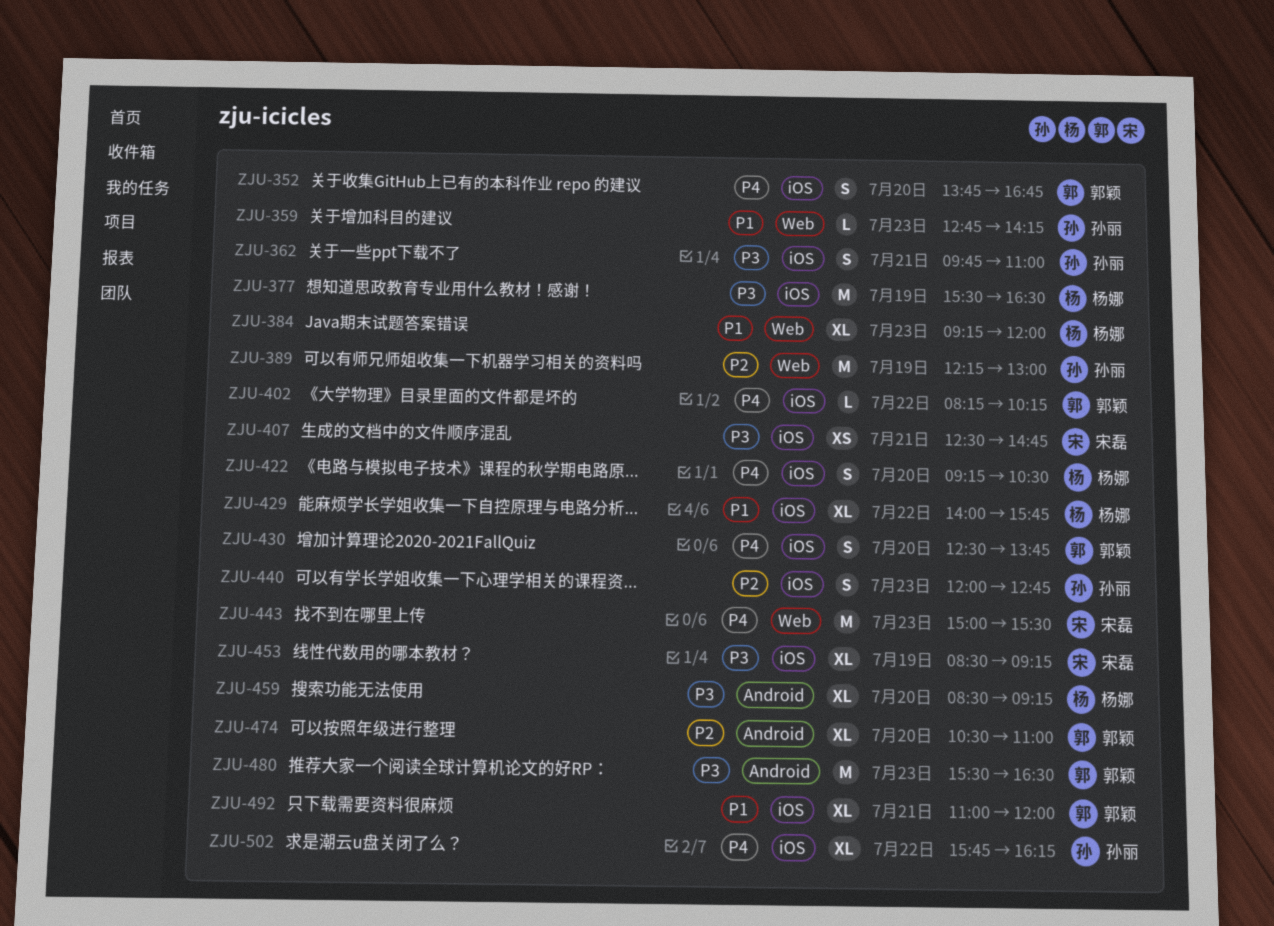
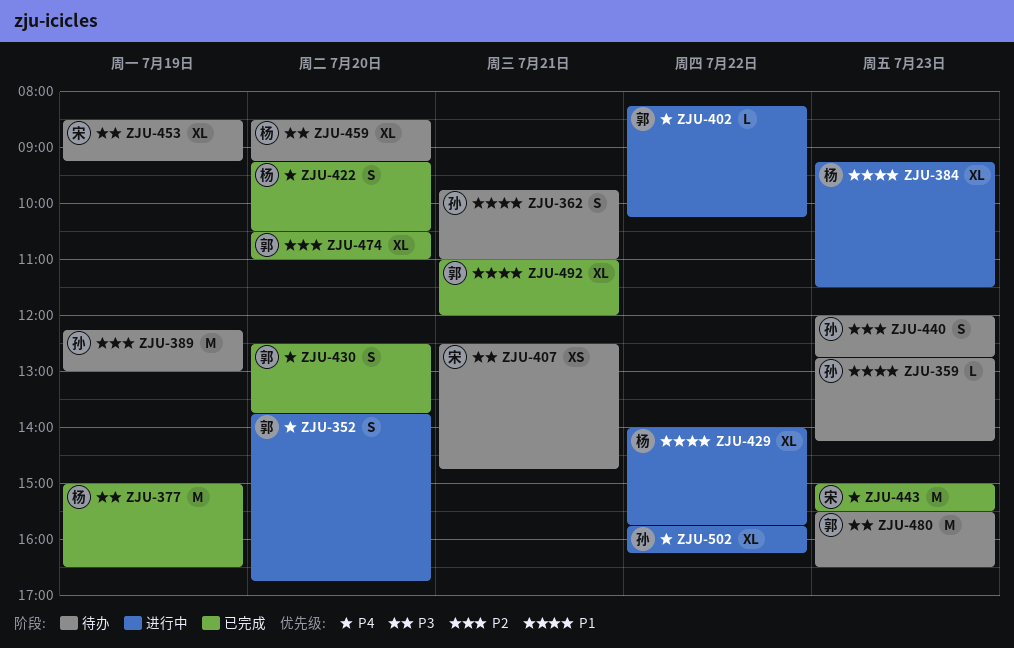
ZJU-362, priority: P3 -> P1
ZJU-377, begins: 15:30 -> 15:00
ZJU-384, ends: 12:00 -> 11:30

